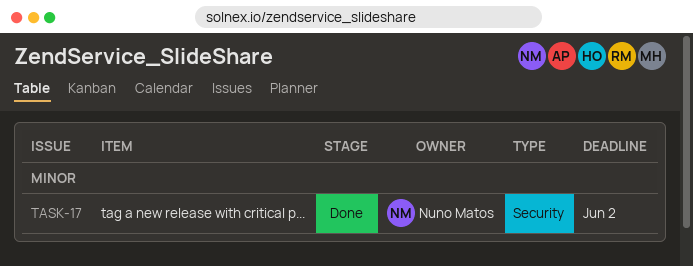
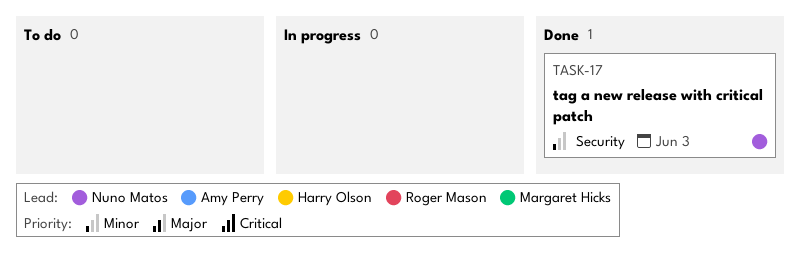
TASK-17, due: Jun 2 -> Jun 3

